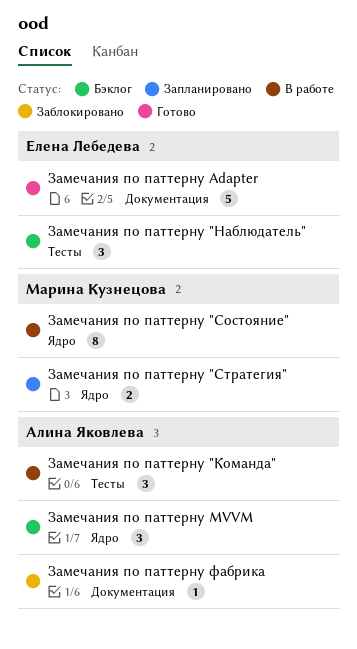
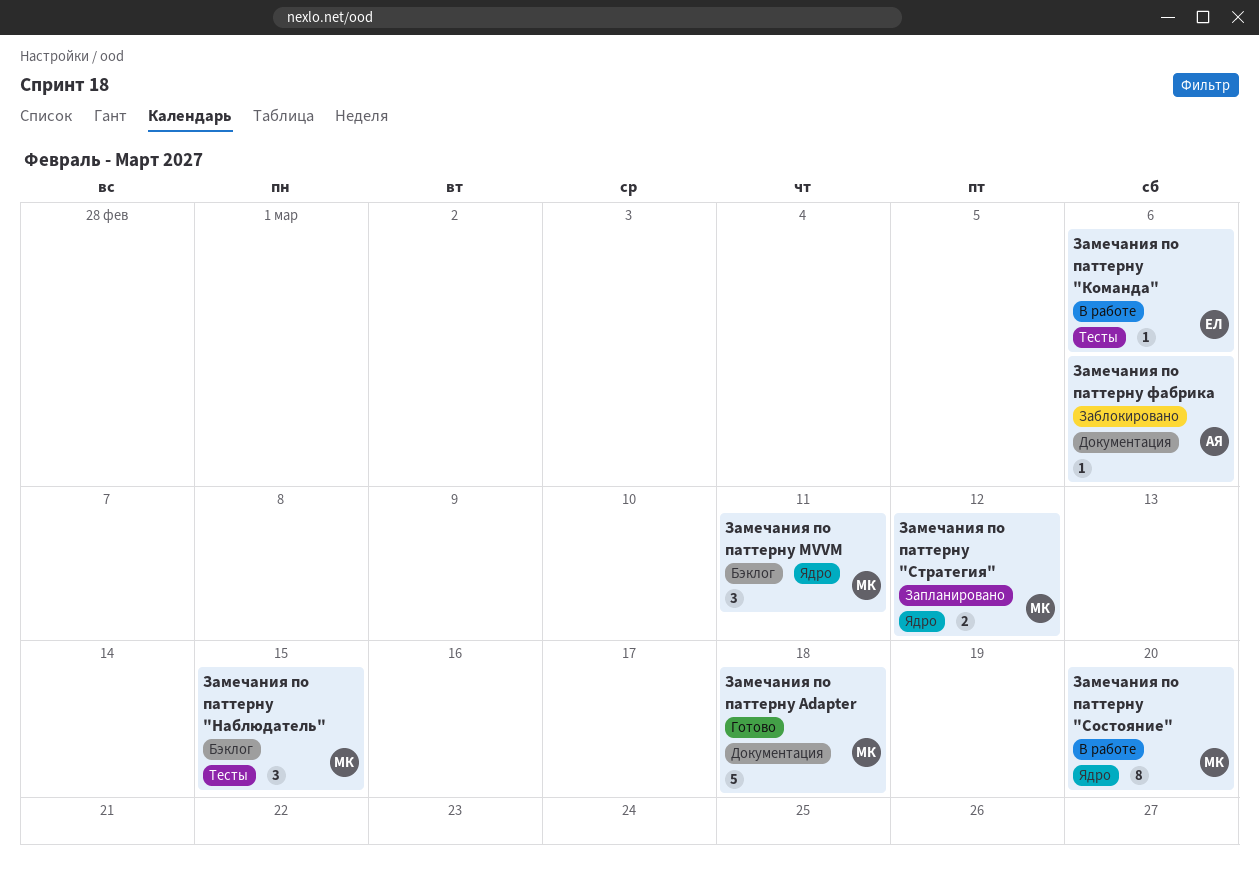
Замечания по паттерну "Команда", owner: Алина Яковлева -> Елена Лебедева
Замечания по паттерну "Команда", estimate: 3 -> 1
Замечания по паттерну "Наблюдатель", owner: Елена Лебедева -> Марина Кузнецова
Замечания по паттерну Adapter, owner: Елена Лебедева -> Марина Кузнецова
Замечания по паттерну MVVM, owner: Алина Яковлева -> Марина Кузнецова

